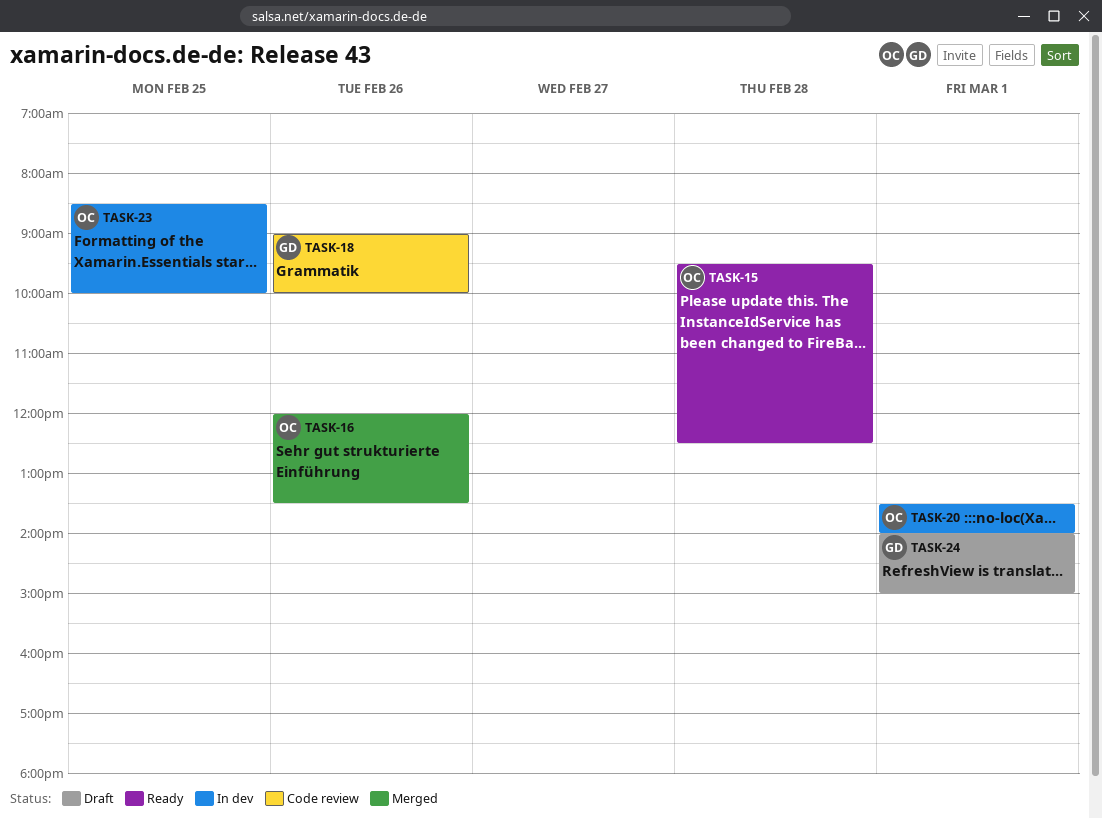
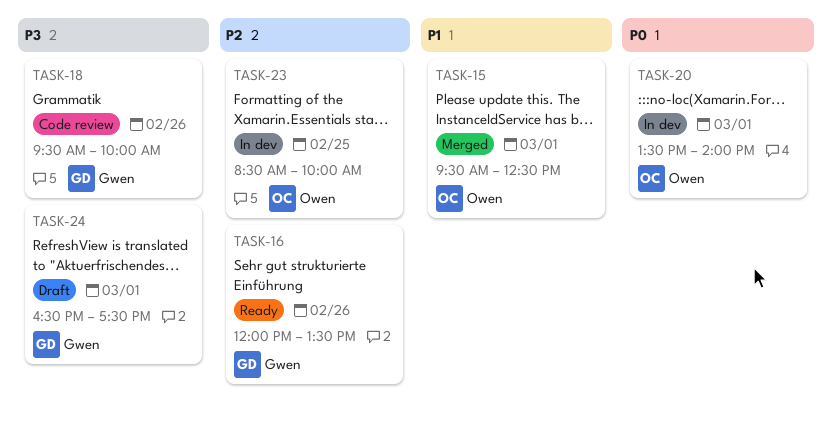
TASK-15, status: Ready -> Merged
TASK-15, day: Feb 28 -> Mar 1
TASK-16, status: Merged -> Ready
TASK-16, owner: Owen -> Gwen
TASK-18, begins: 09:00 -> 09:30
TASK-24, begins: 14:00 -> 16:30
TASK-24, ends: 15:00 -> 17:30

